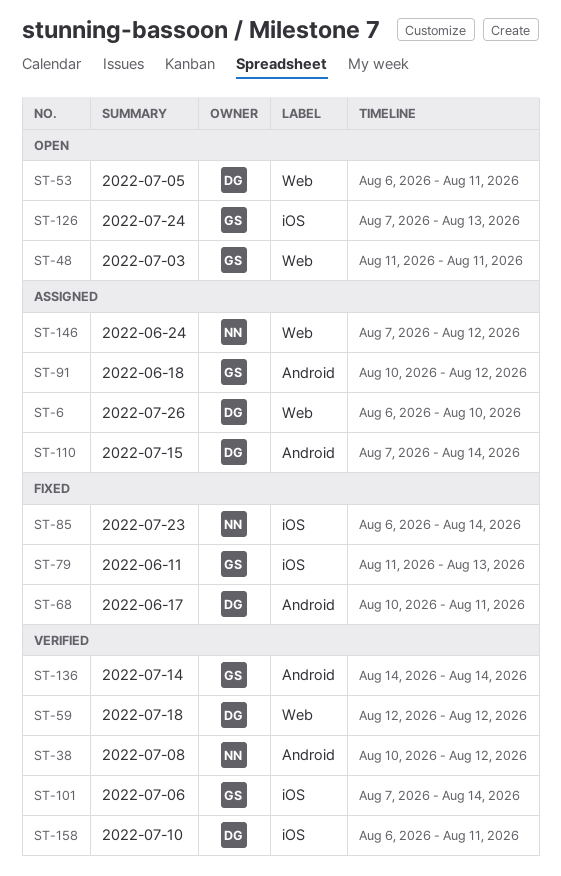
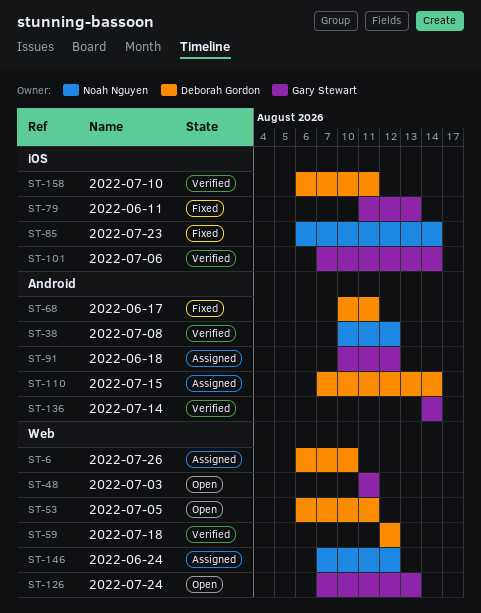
ST-126, label: iOS -> Web

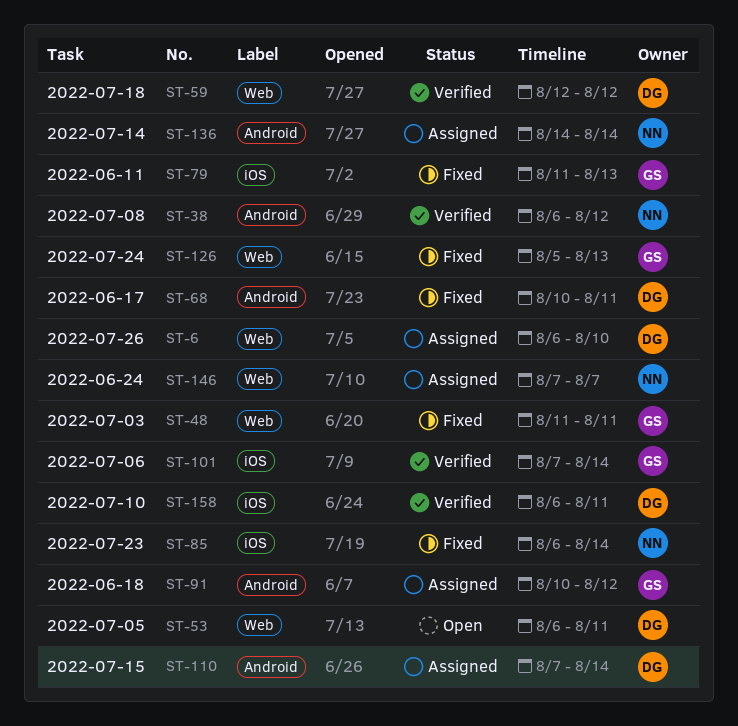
ST-38, start: Aug 10 -> Aug 6
ST-48, status: Open -> Fixed
ST-126, status: Open -> Fixed
ST-126, start: Aug 7 -> Aug 5
ST-136, status: Verified -> Assigned
ST-136, owner: Gary Stewart -> Noah Nguyen
ST-146, due: Aug 12 -> Aug 7

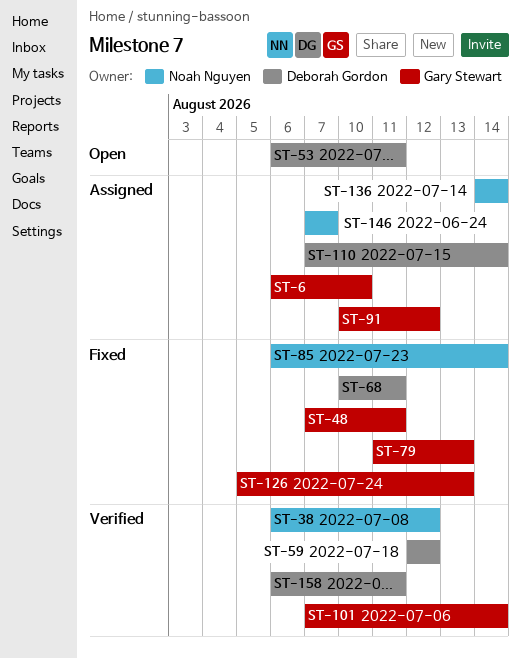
ST-6, owner: Deborah Gordon -> Gary Stewart
ST-48, start: Aug 11 -> Aug 7

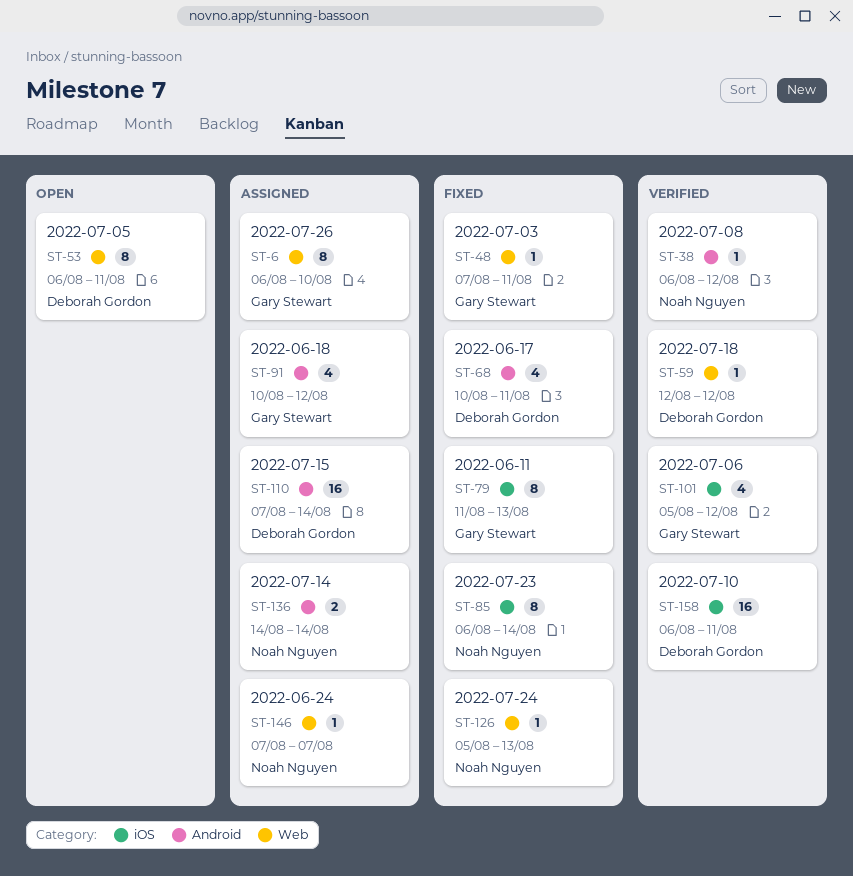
ST-101, start: Aug 7 -> Aug 5
ST-101, due: Aug 14 -> Aug 12
ST-126, owner: Gary Stewart -> Noah Nguyen

